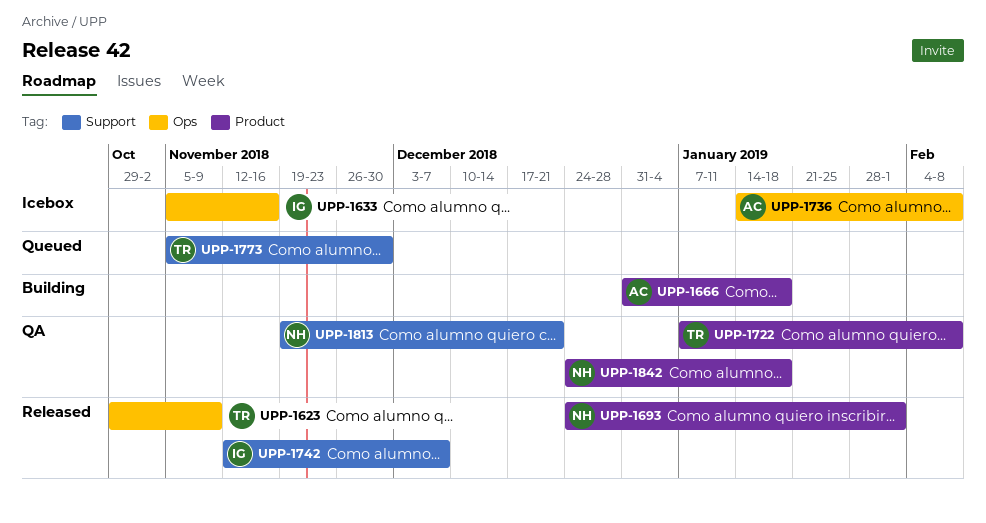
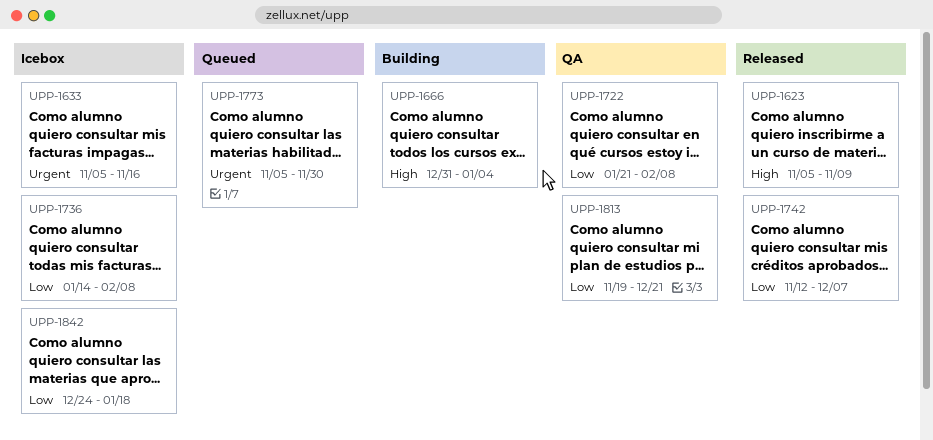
UPP-1623, start: Oct 29 -> Nov 5
UPP-1666, due: Jan 18 -> Jan 4
UPP-1693: present -> none
UPP-1722, start: Jan 7 -> Jan 21
UPP-1842, status: QA -> Icebox

